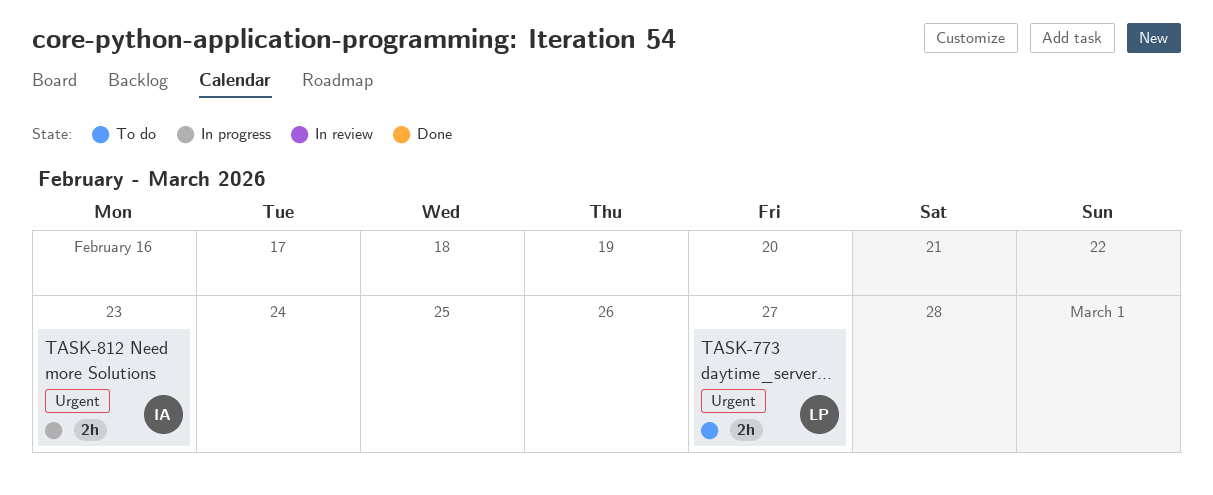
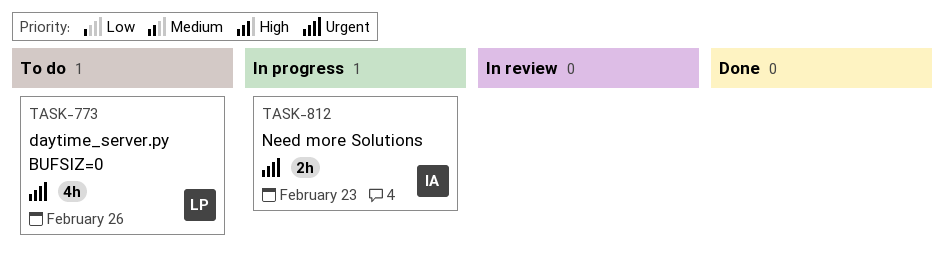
TASK-773, estimate: 2h -> 4h
TASK-773, due: Feb 27 -> Feb 26

